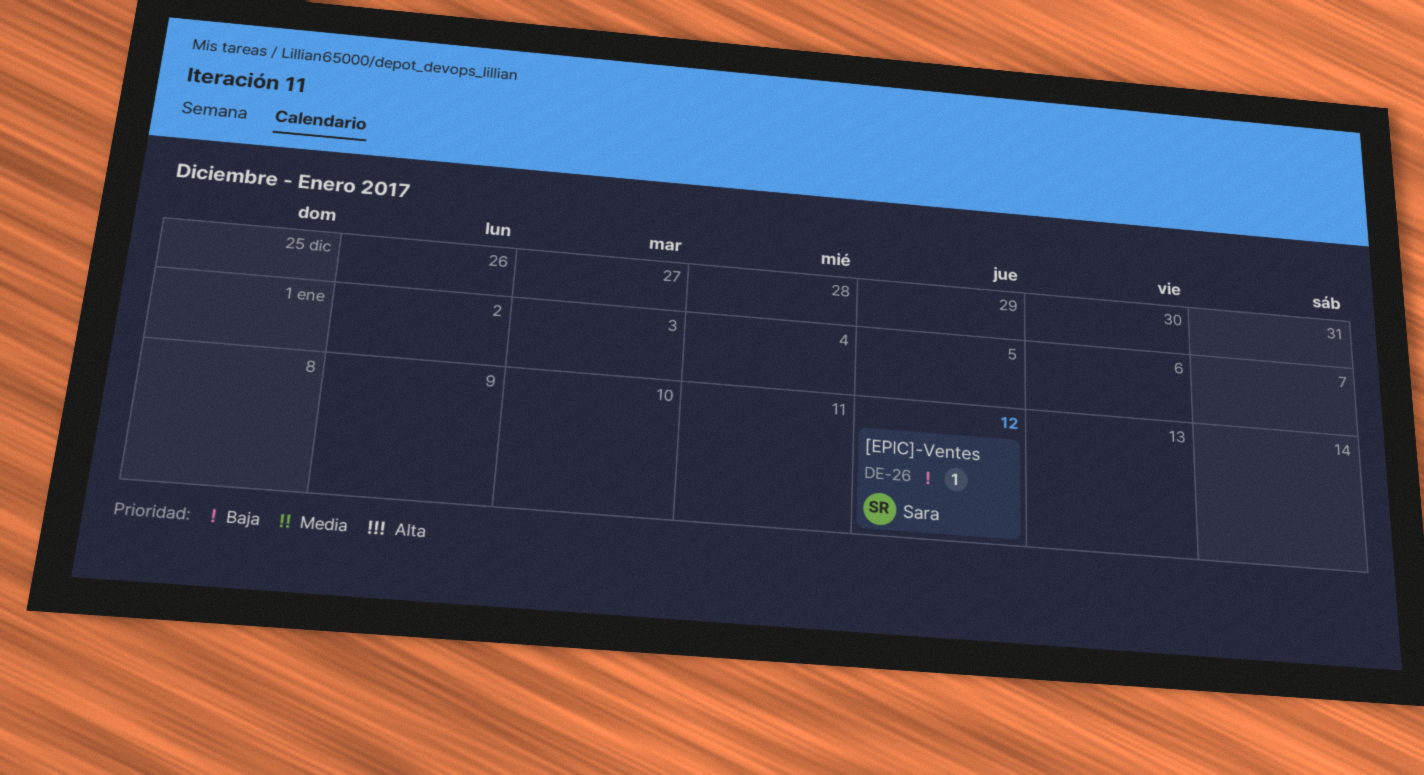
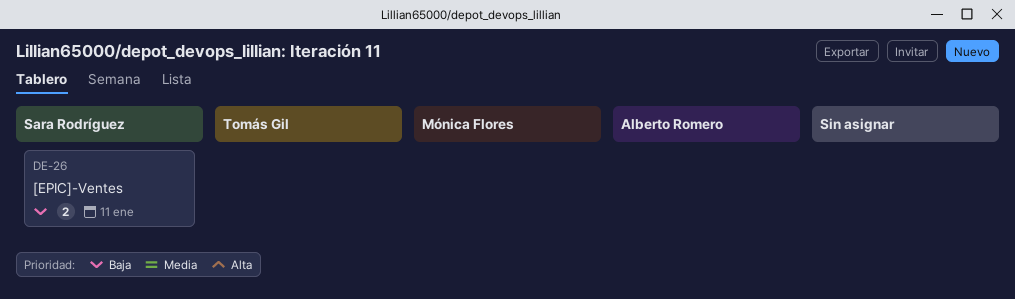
DE-26, estimate: 1 -> 2
DE-26, due: Jan 12 -> Jan 11

